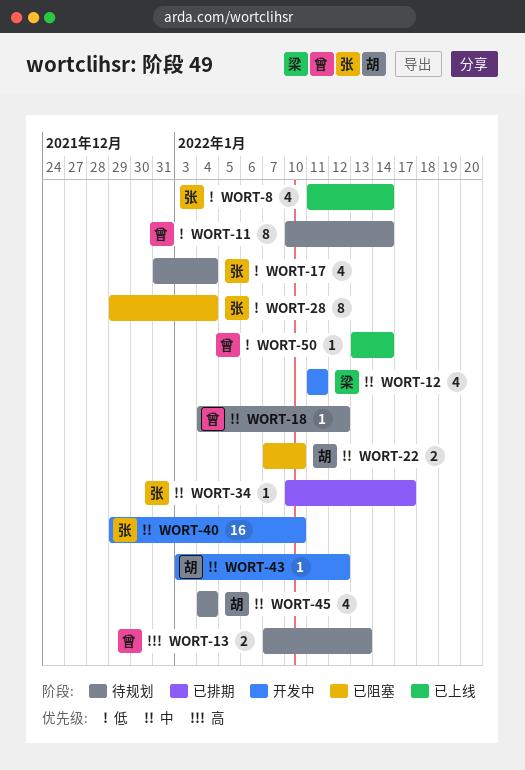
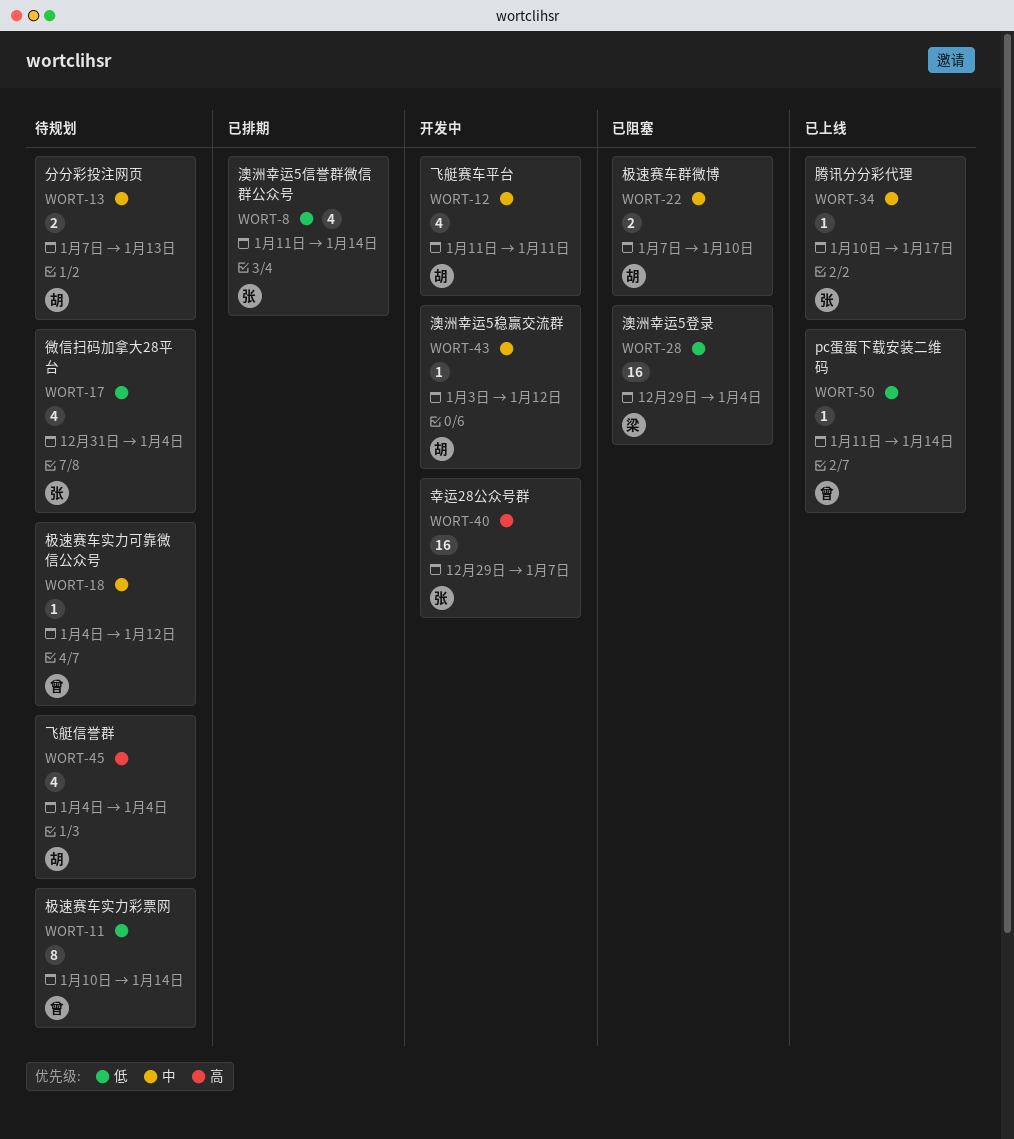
WORT-8, status: 已上线 -> 已排期
WORT-12, owner: 梁 -> 胡
WORT-13, owner: 曾 -> 胡
WORT-13, priority: 高 -> 中
WORT-28, owner: 张 -> 梁
WORT-28, estimate: 8 -> 16
WORT-34, status: 已排期 -> 已上线
WORT-40, priority: 中 -> 高
WORT-40, due: Jan 10 -> Jan 7
WORT-45, priority: 中 -> 高
WORT-50, start: Jan 13 -> Jan 11

